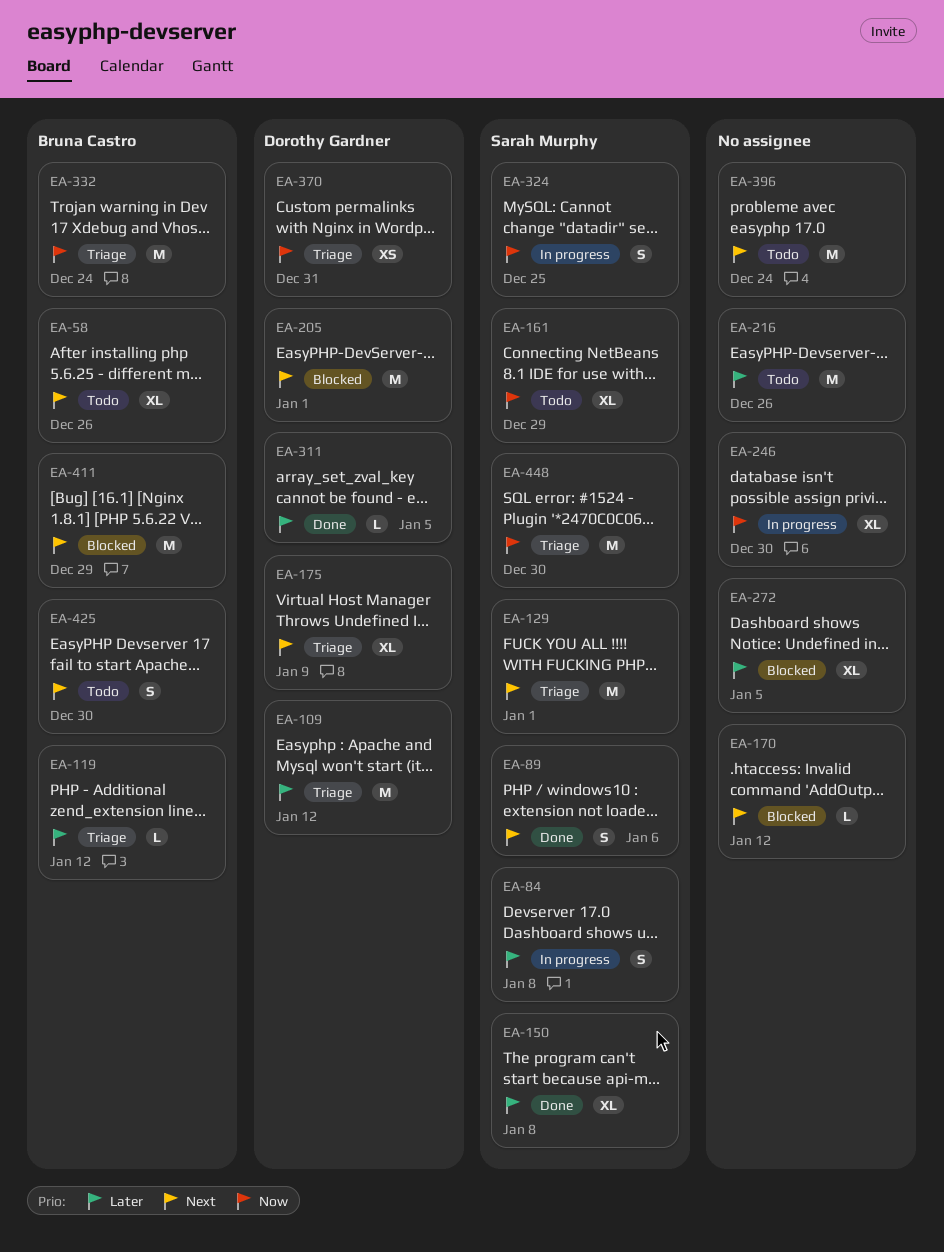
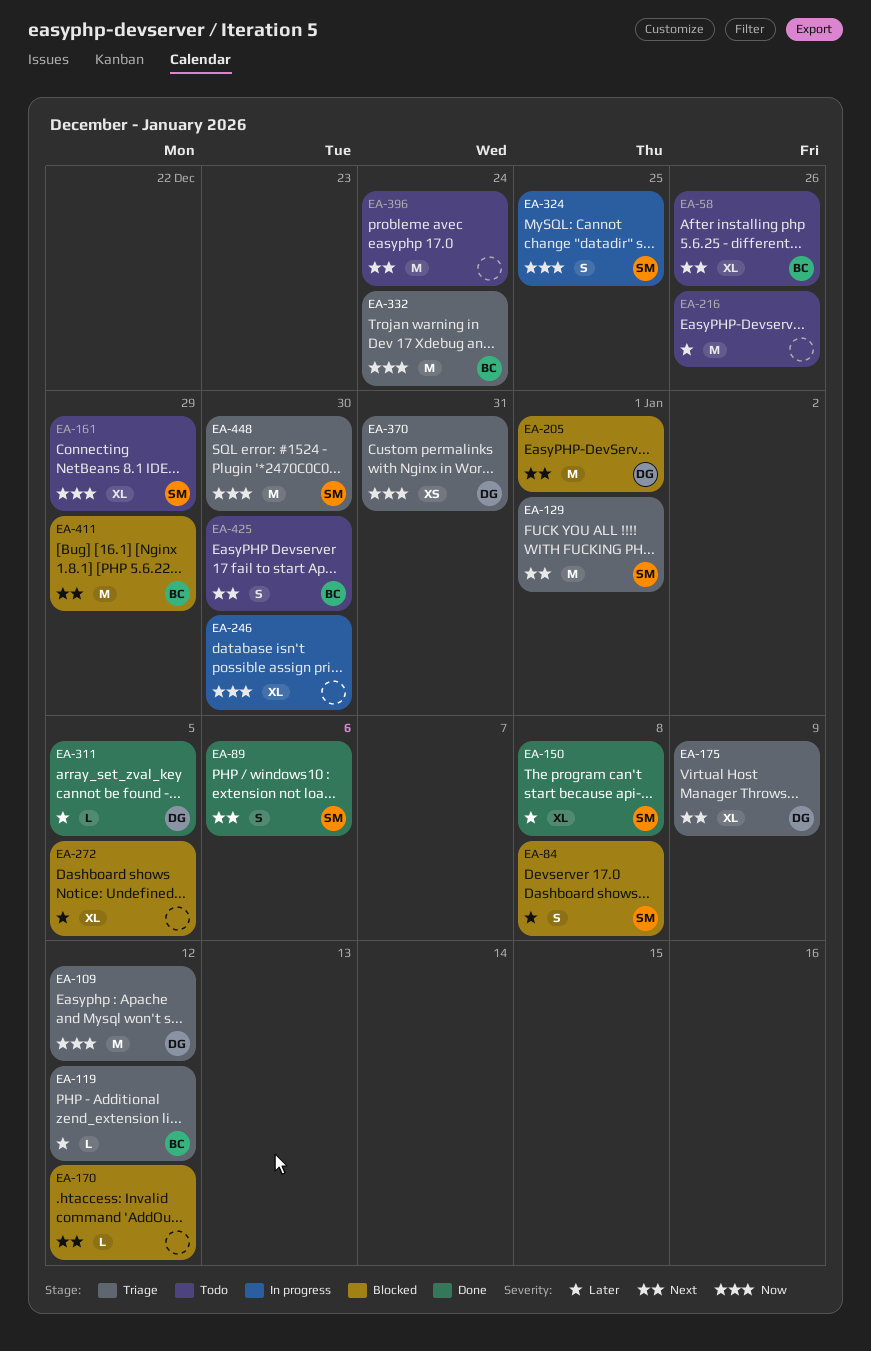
EA-84, status: In progress -> Blocked
EA-109, priority: Later -> Now

